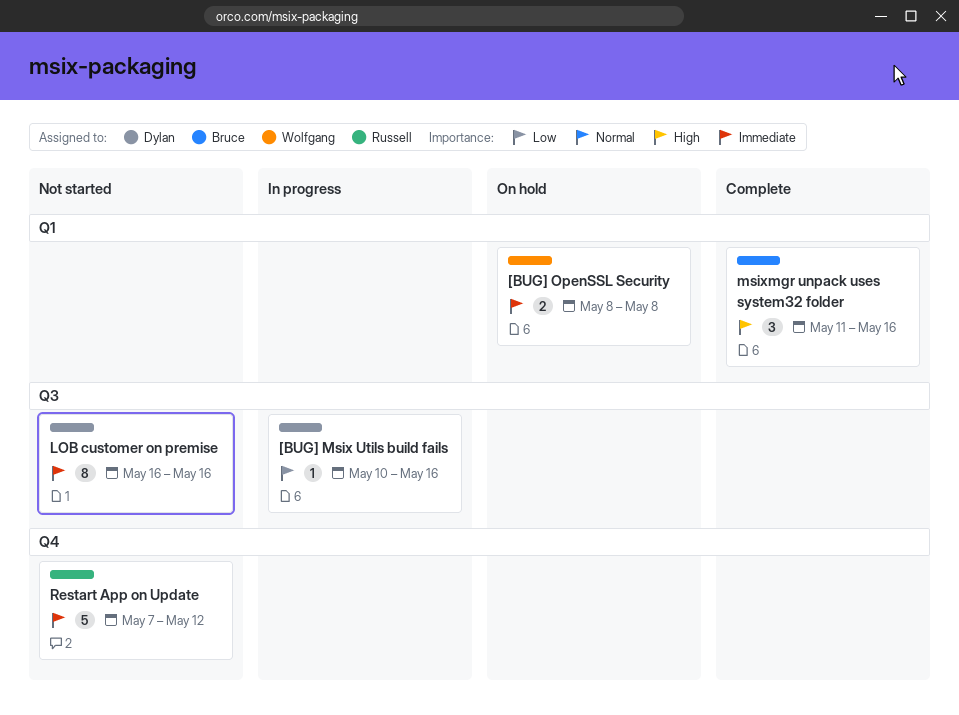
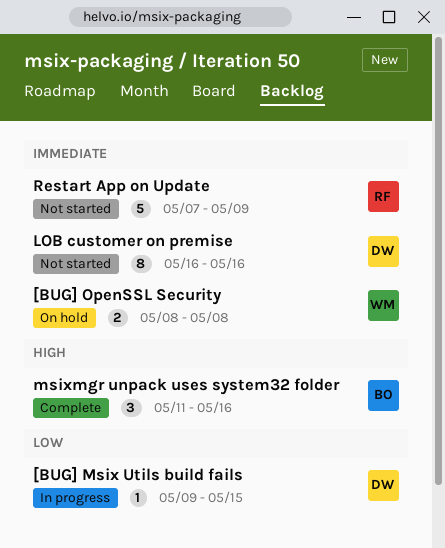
[BUG] Msix Utils build fails, start: May 10 -> May 9
[BUG] Msix Utils build fails, due: May 16 -> May 15
Restart App on Update, due: May 12 -> May 9

